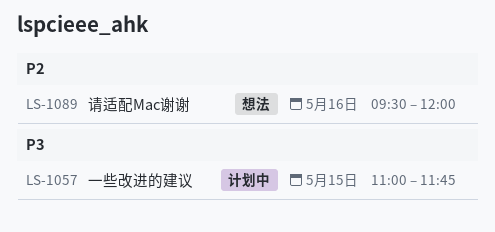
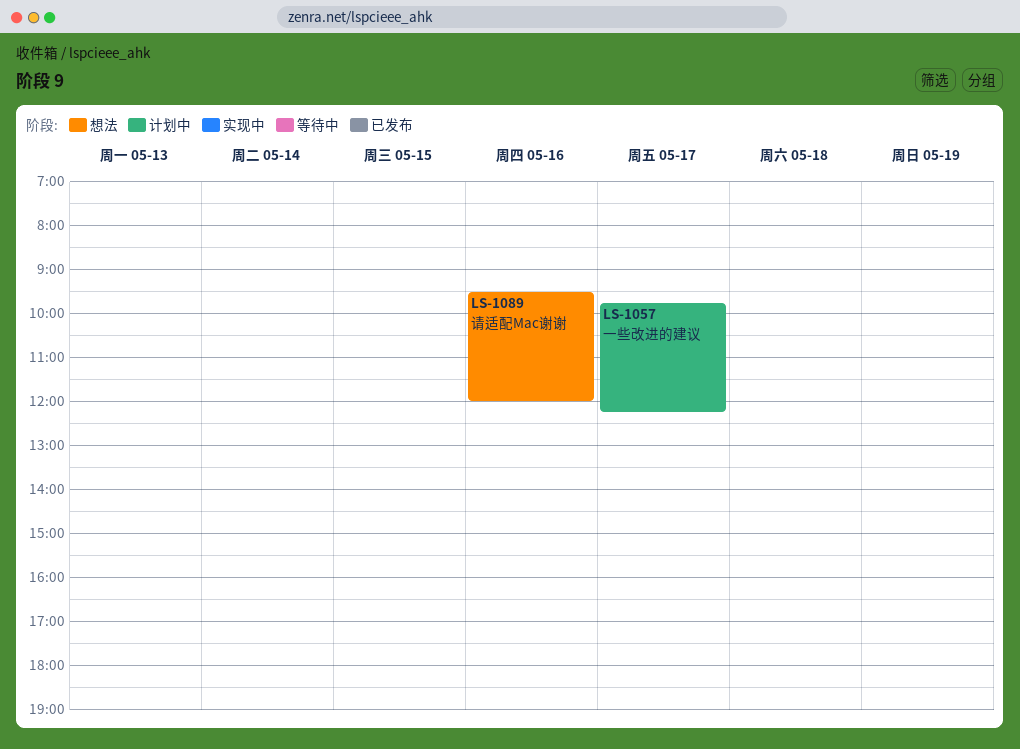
LS-1057, day: May 15 -> May 17
LS-1057, begins: 11:00 -> 09:45
LS-1057, ends: 11:45 -> 12:15

